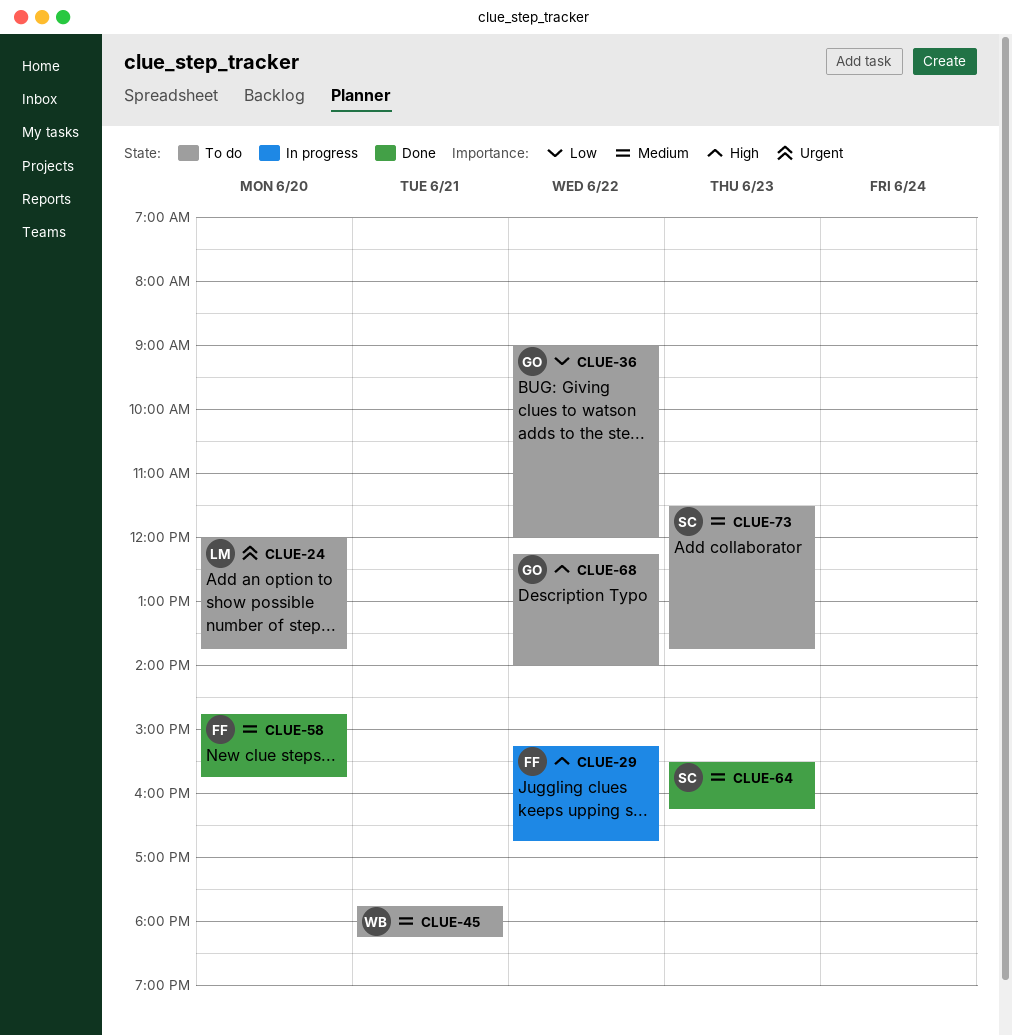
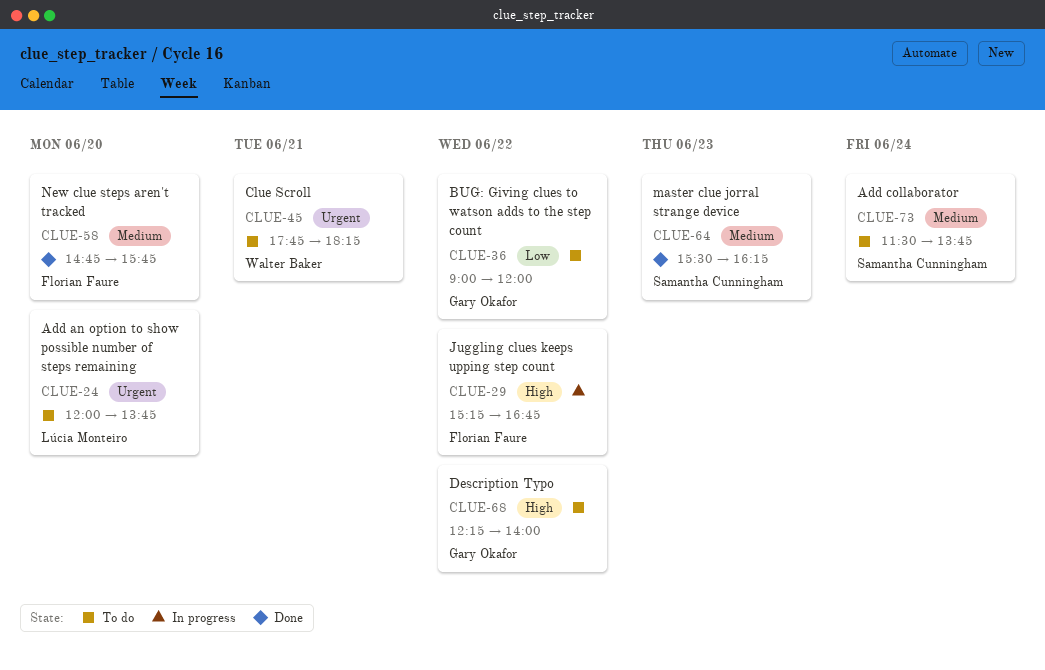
CLUE-45, priority: Medium -> Urgent
CLUE-73, day: Jun 23 -> Jun 24

